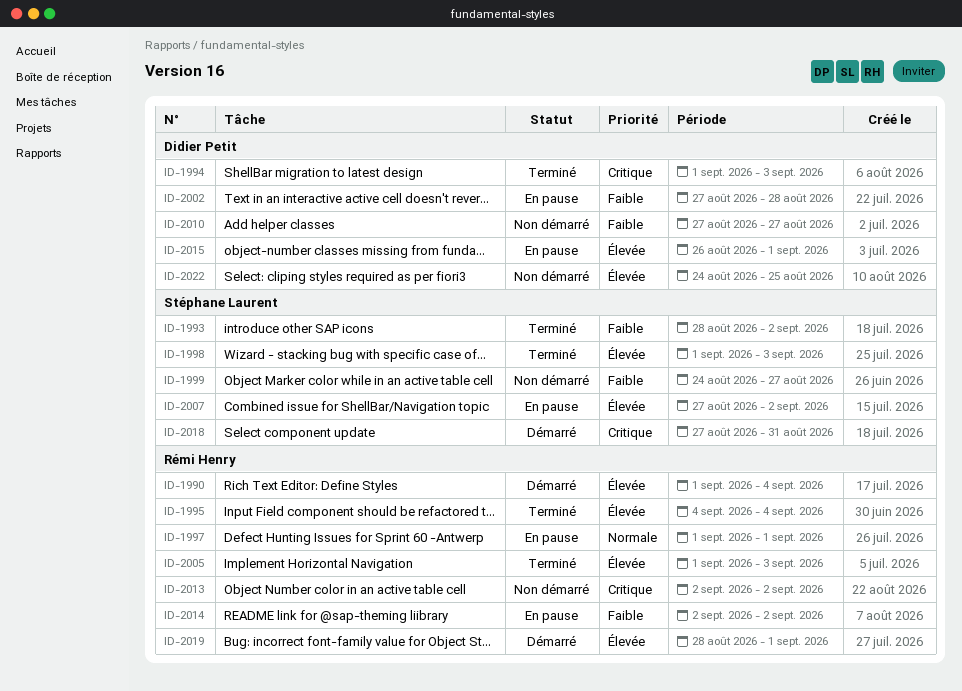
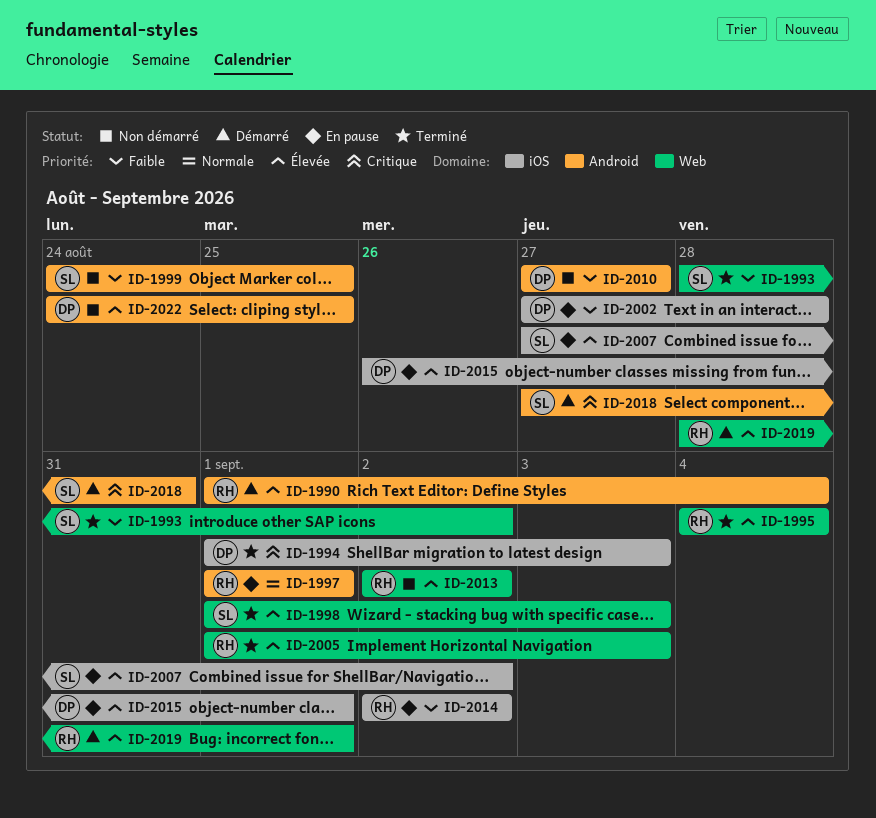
ID-1999, due: Aug 27 -> Aug 25
ID-2013, priority: Critique -> Élevée

